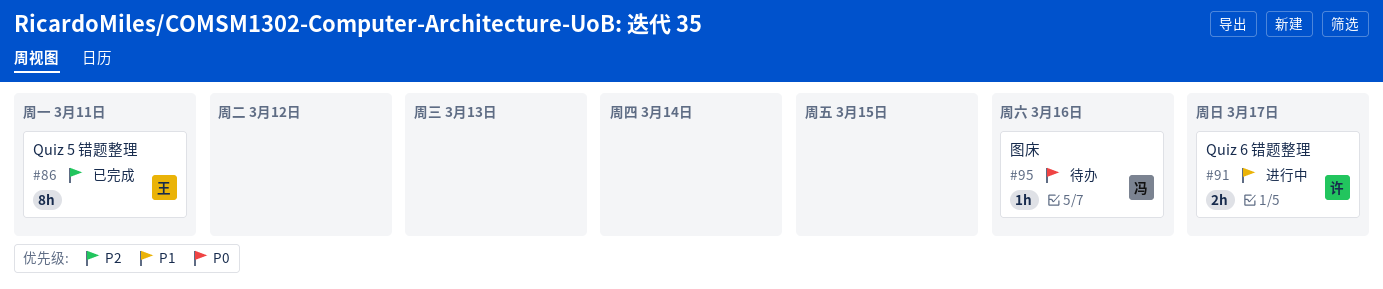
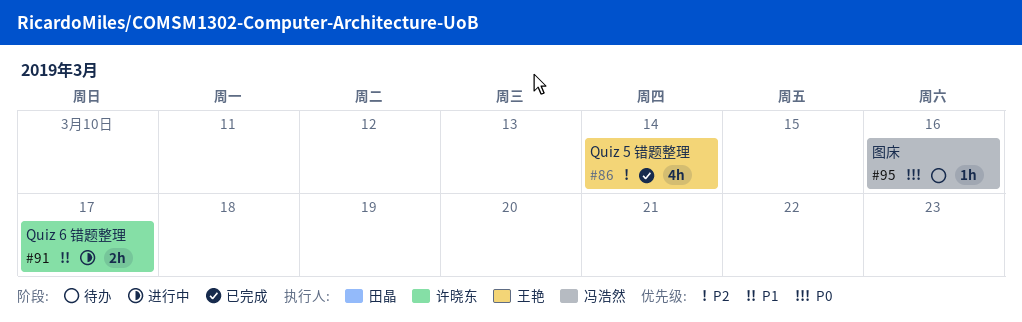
#86, estimate: 8h -> 4h
#86, due: Mar 11 -> Mar 14

